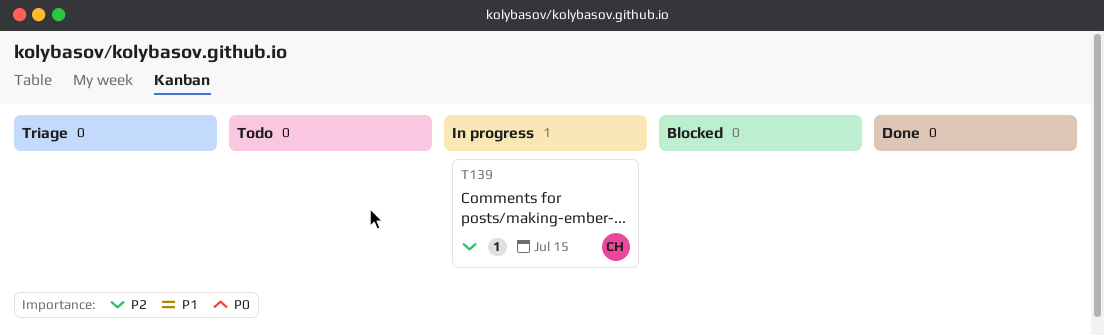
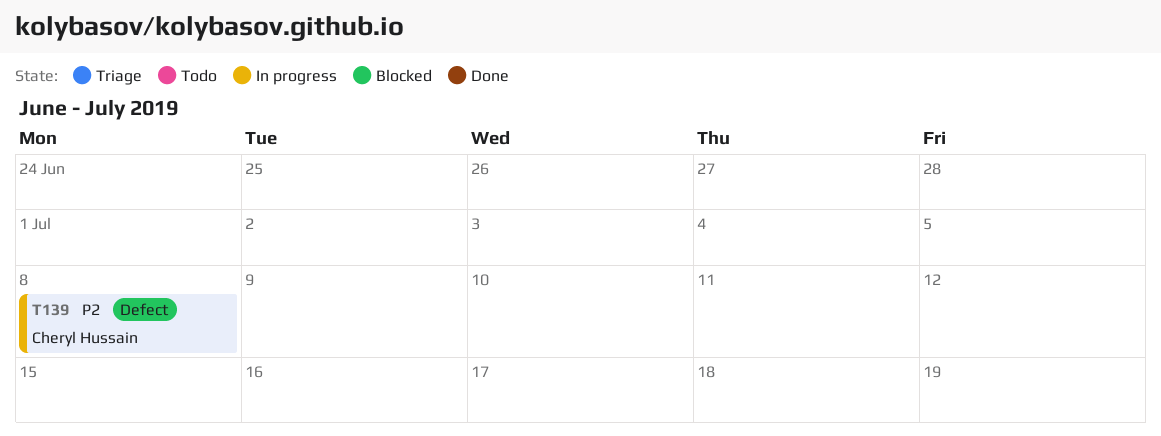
T139, due: Jul 15 -> Jul 8

